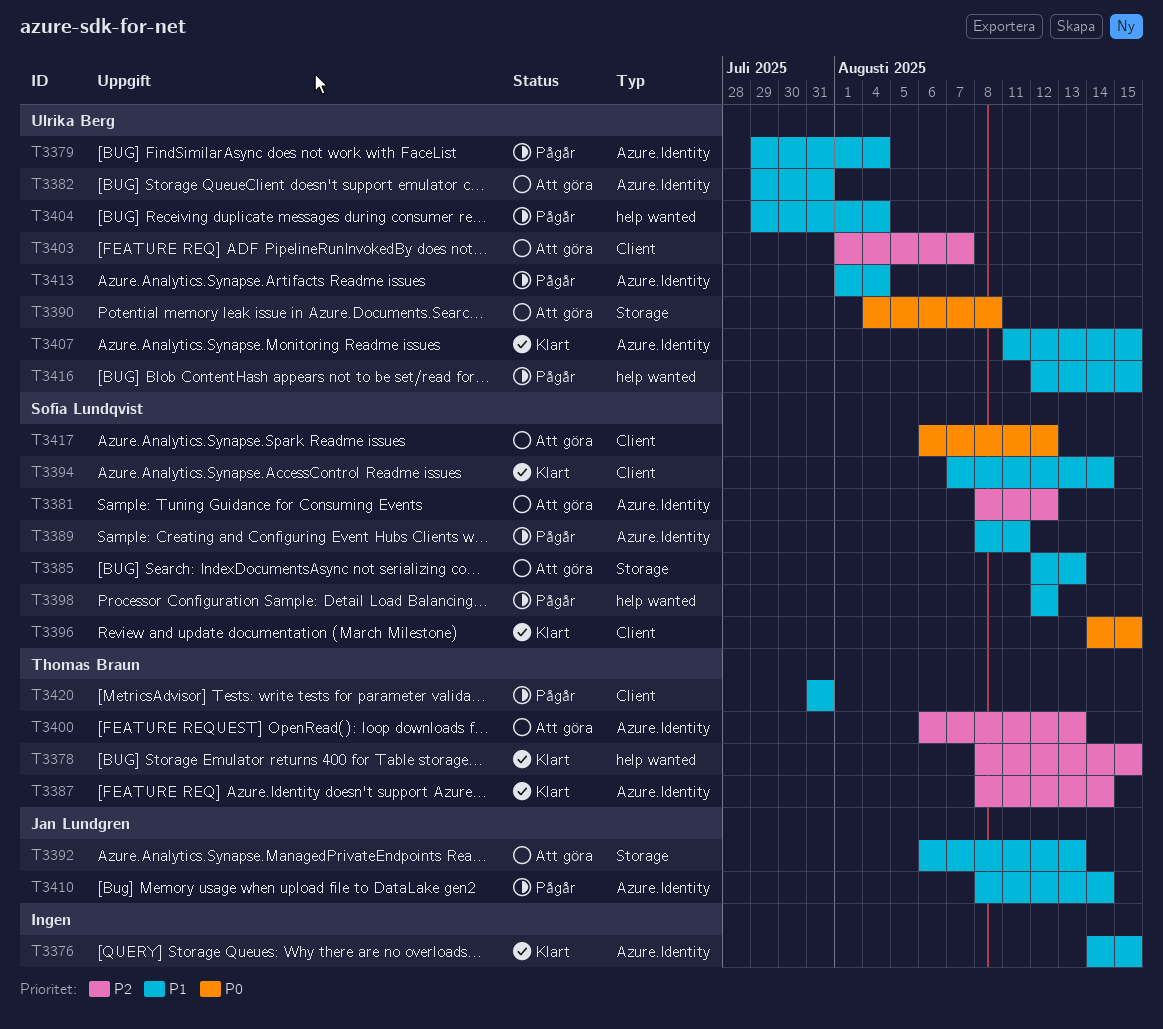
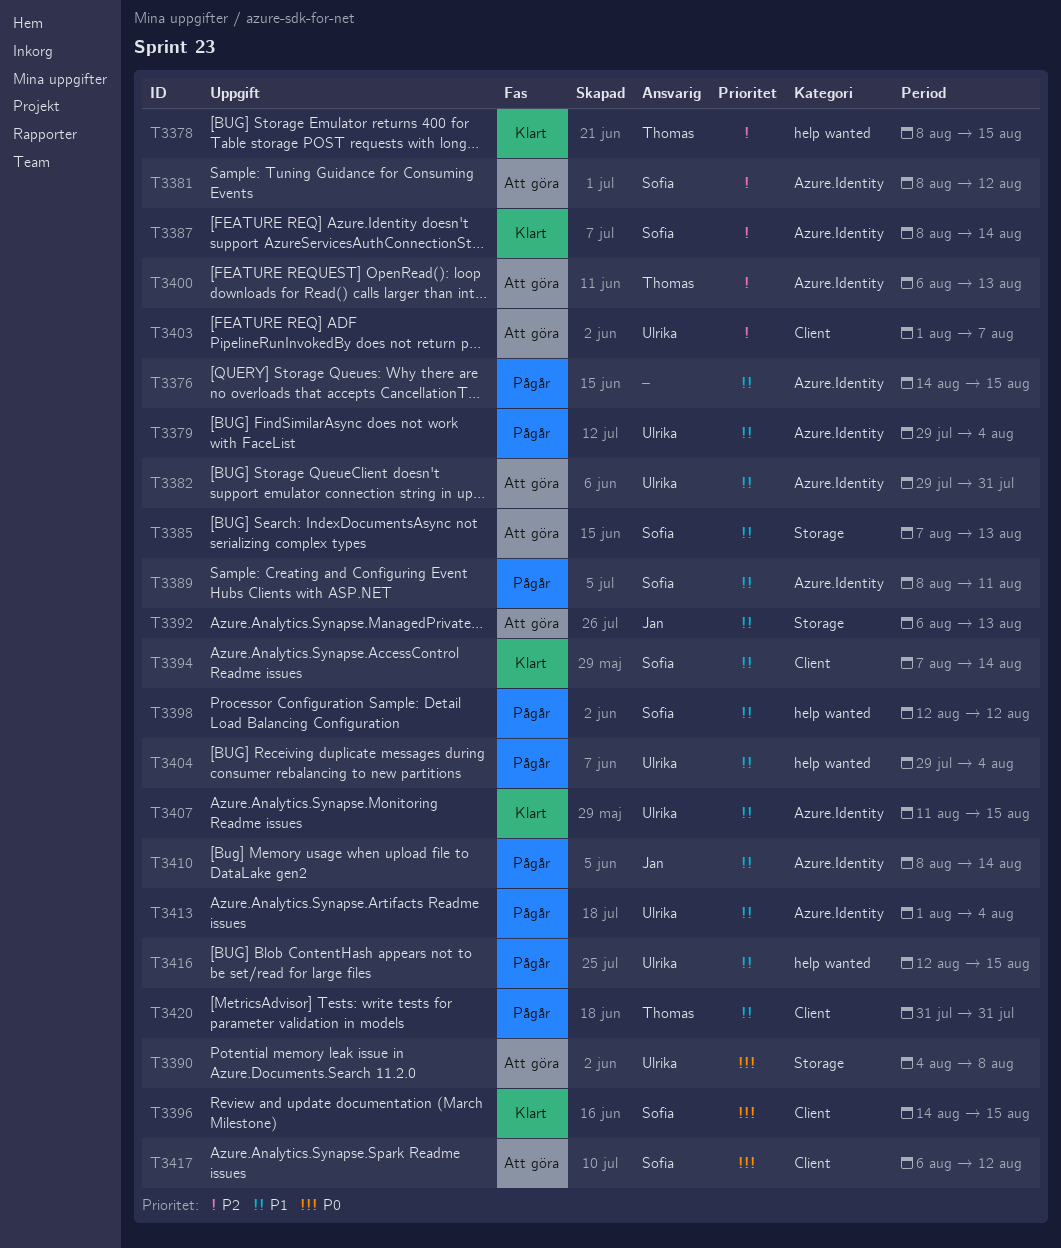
T3376, status: Klart -> Pågår
T3385, start: Aug 12 -> Aug 7
T3387, owner: Thomas Braun -> Sofia Lundqvist

